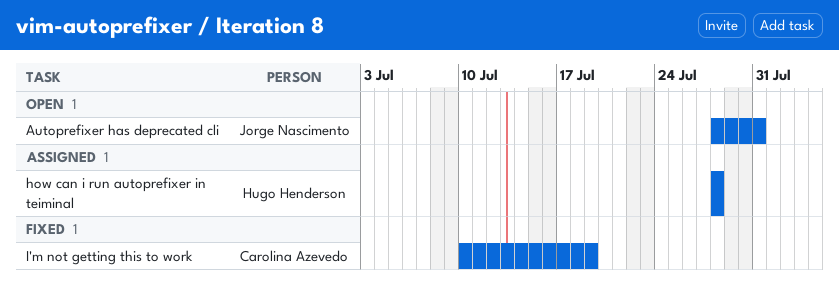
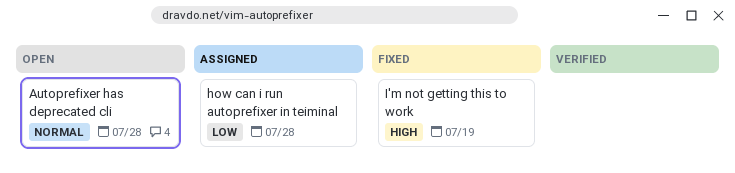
Autoprefixer has deprecated cli, due: Jul 31 -> Jul 28

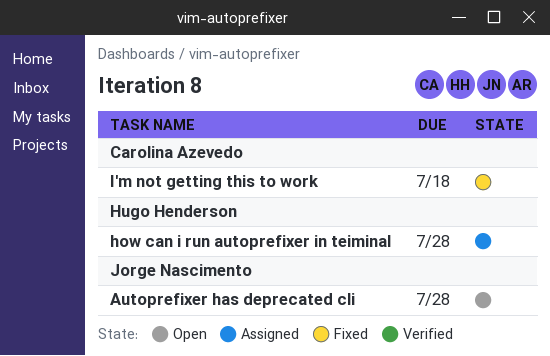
I'm not getting this to work, due: Jul 19 -> Jul 18

